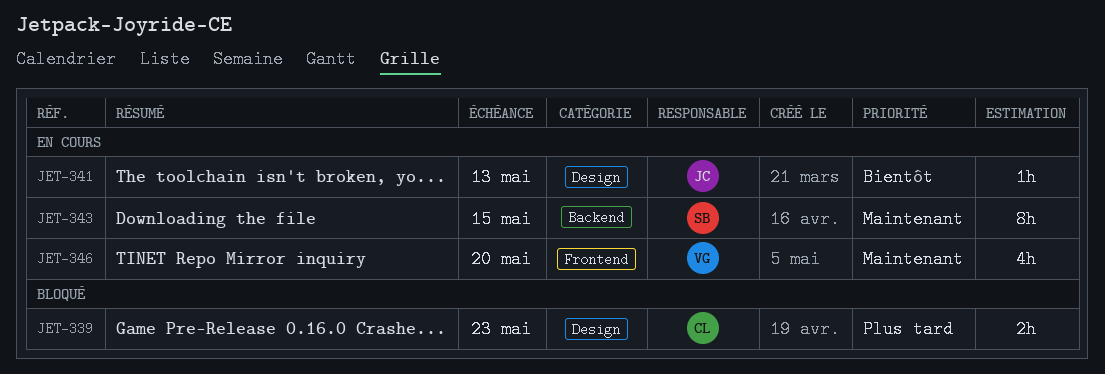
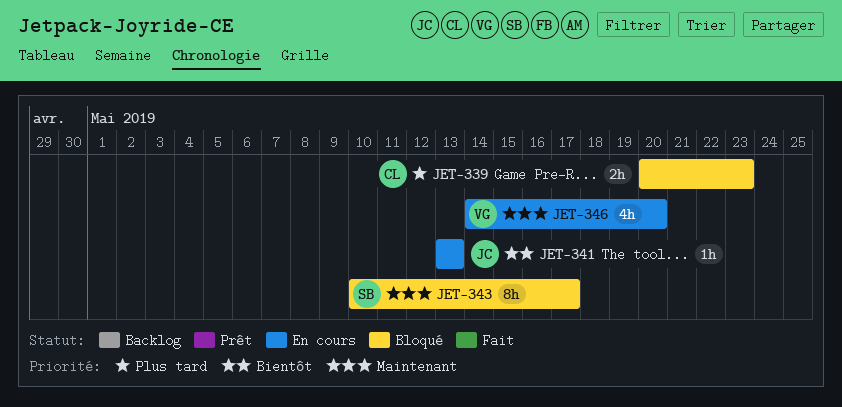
JET-343, status: En cours -> Bloqué
JET-343, due: May 15 -> May 17

